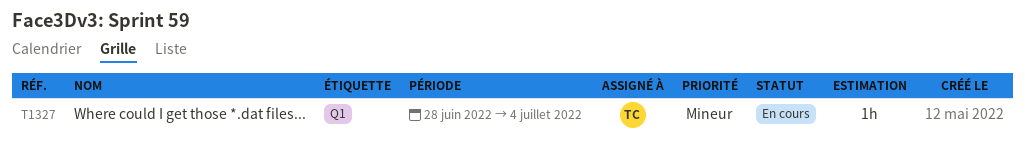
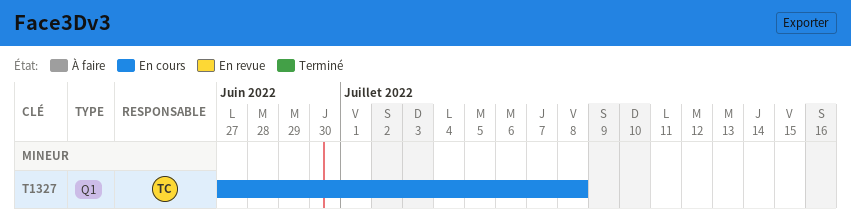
T1327, start: Jun 28 -> Jun 27
T1327, due: Jul 4 -> Jul 8

